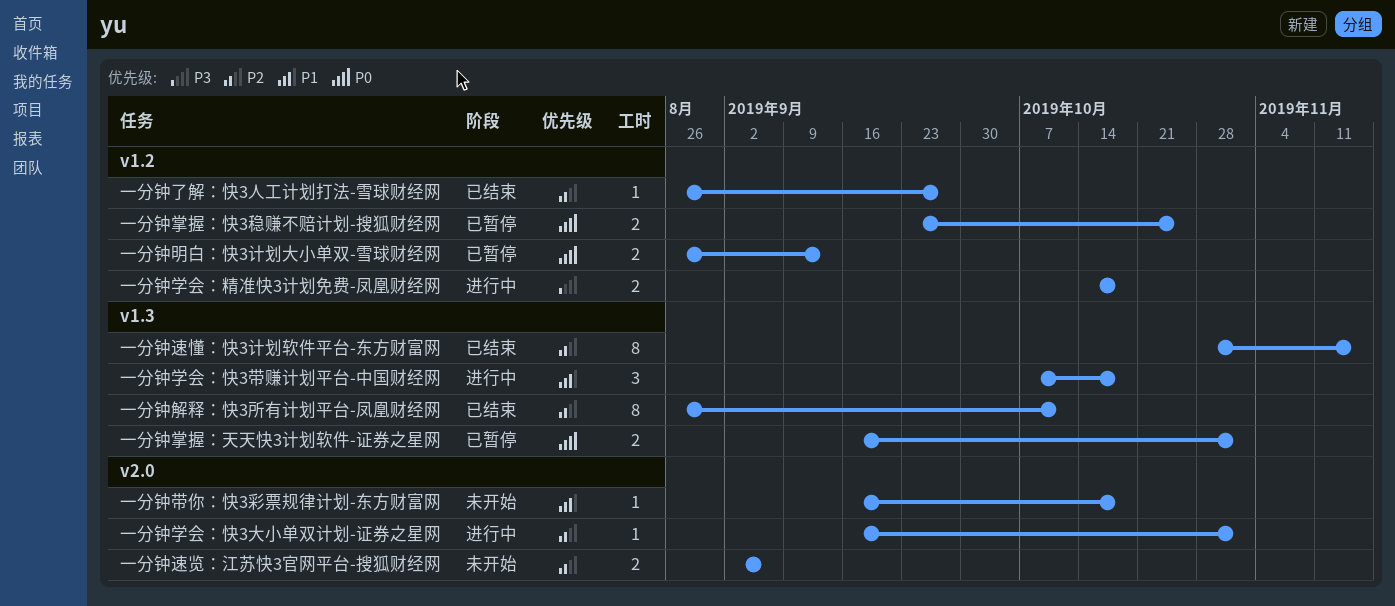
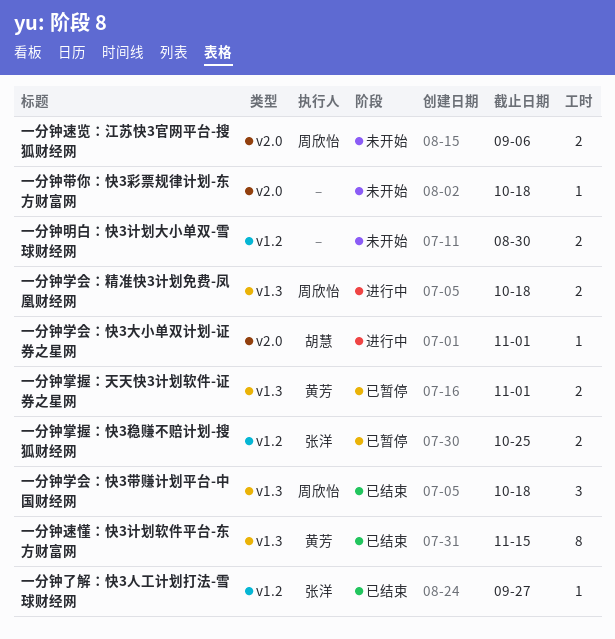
一分钟学会：快3带赚计划平台-中国财经网, status: 进行中 -> 已结束
一分钟学会：精准快3计划免费-凤凰财经网, label: v1.2 -> v1.3
一分钟明白：快3计划大小单双-雪球财经网, status: 已暂停 -> 未开始
一分钟明白：快3计划大小单双-雪球财经网, due: Sep 13 -> Aug 30
一分钟解释：快3所有计划平台-凤凰财经网: present -> none

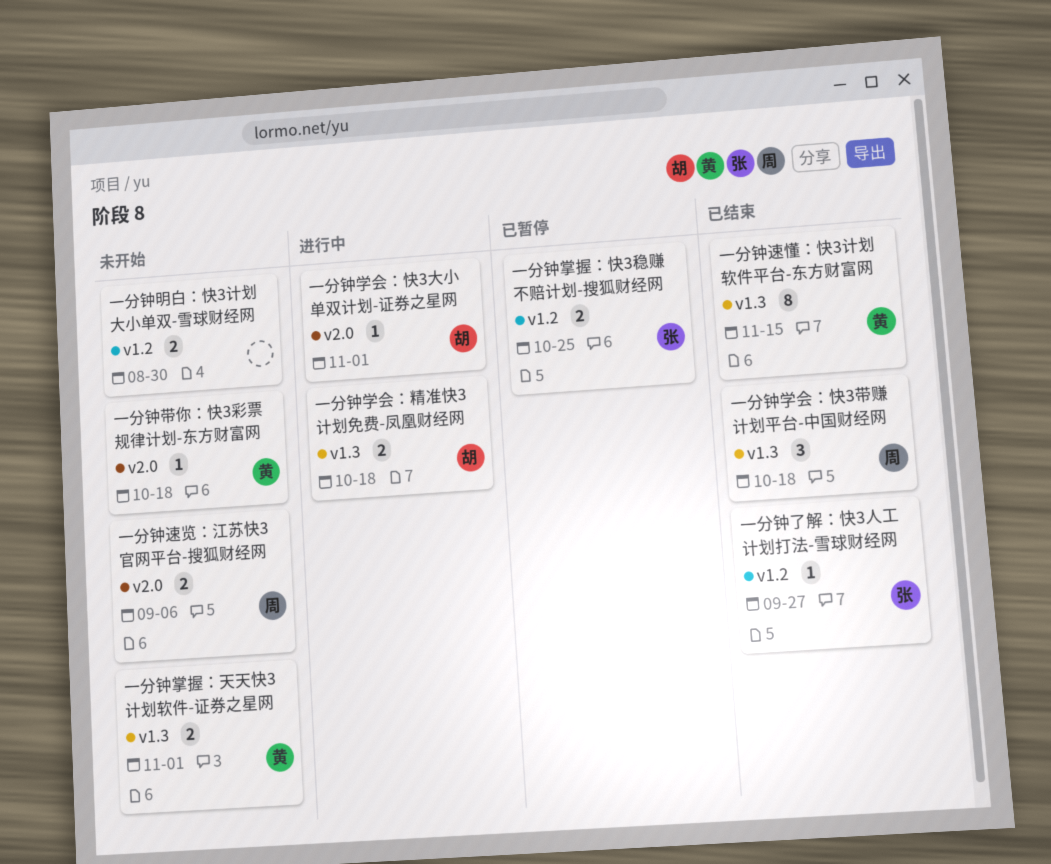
一分钟学会：精准快3计划免费-凤凰财经网, owner: 周欣怡 -> 胡慧
一分钟带你：快3彩票规律计划-东方财富网, owner: none -> 黄芳
一分钟掌握：天天快3计划软件-证券之星网, status: 已暂停 -> 未开始

